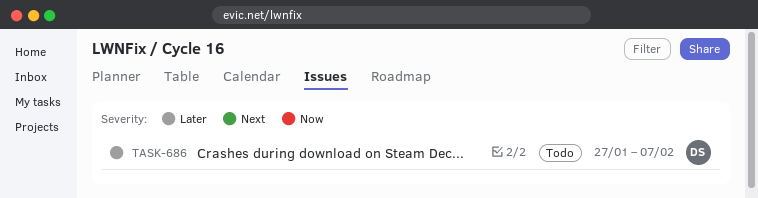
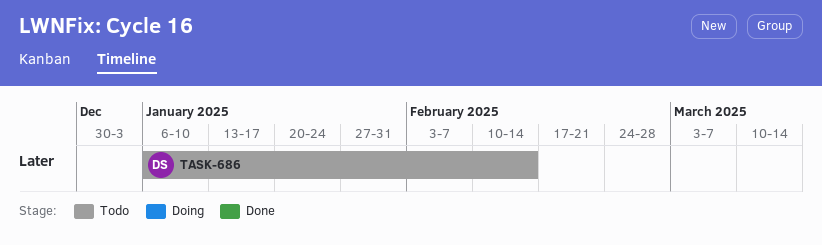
TASK-686, start: Jan 27 -> Jan 6
TASK-686, due: Feb 7 -> Feb 14

